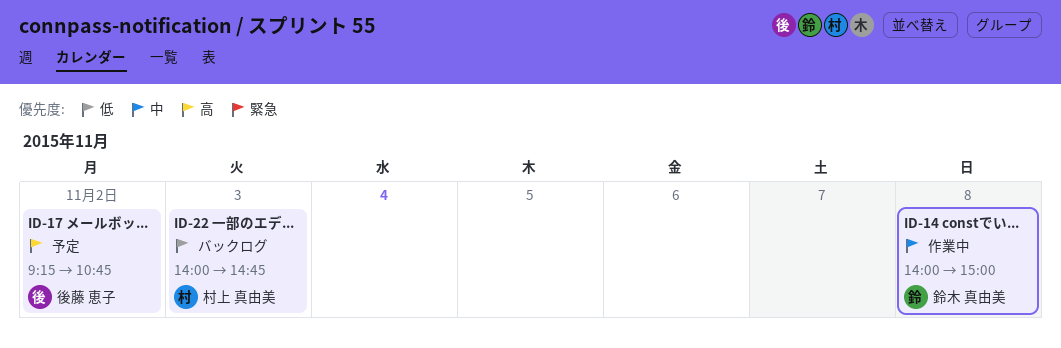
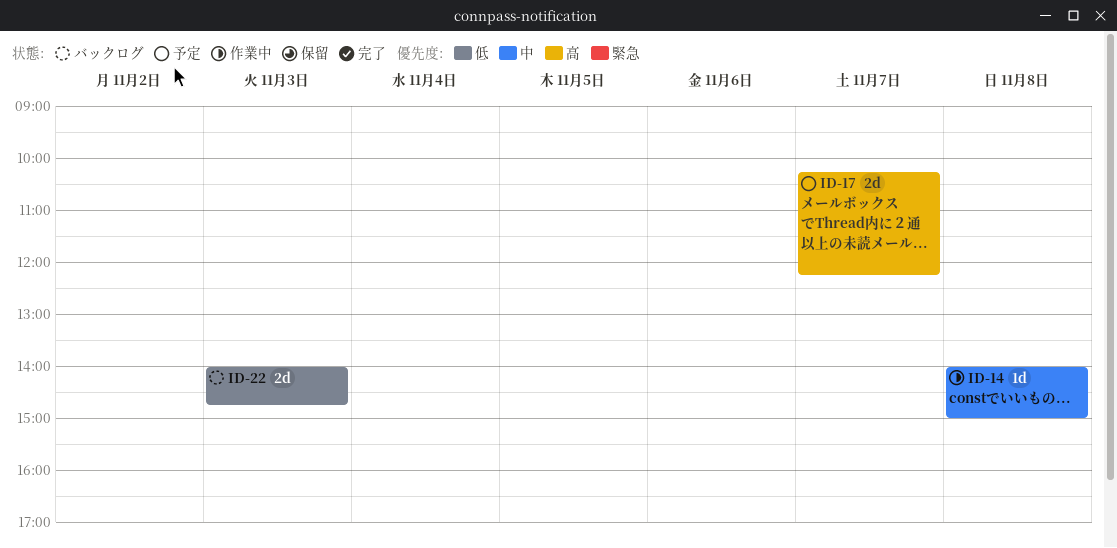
ID-17, day: Nov 2 -> Nov 7
ID-17, begins: 09:15 -> 10:15
ID-17, ends: 10:45 -> 12:15

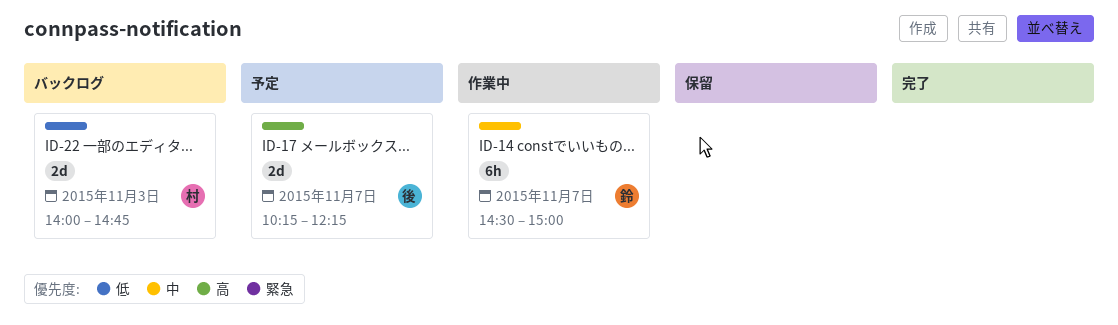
ID-14, estimate: 1d -> 6h
ID-14, day: Nov 8 -> Nov 7
ID-14, begins: 14:00 -> 14:30

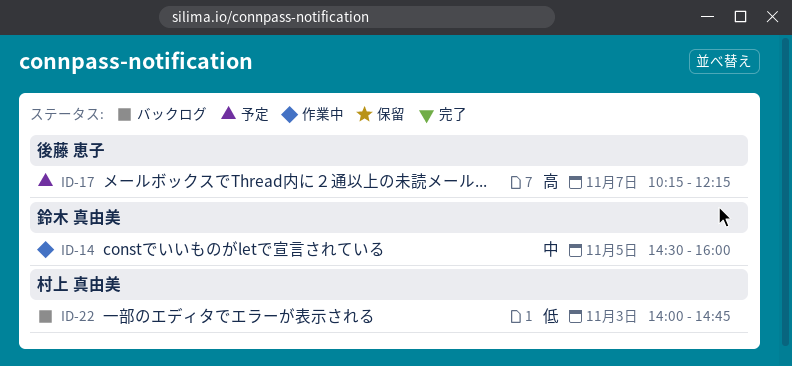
ID-14, day: Nov 7 -> Nov 5
ID-14, ends: 15:00 -> 16:00

